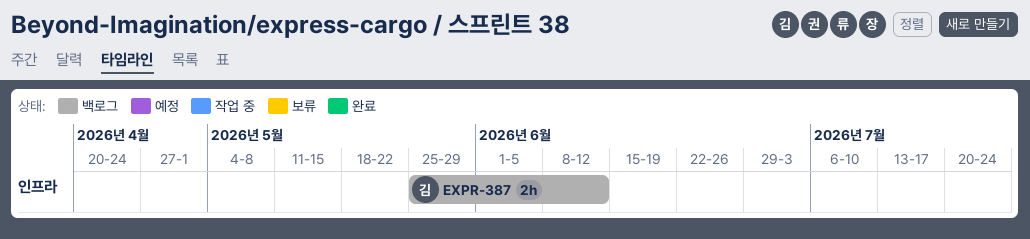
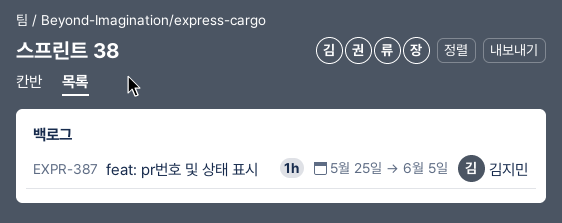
EXPR-387, estimate: 2h -> 1h
EXPR-387, due: Jun 12 -> Jun 5

